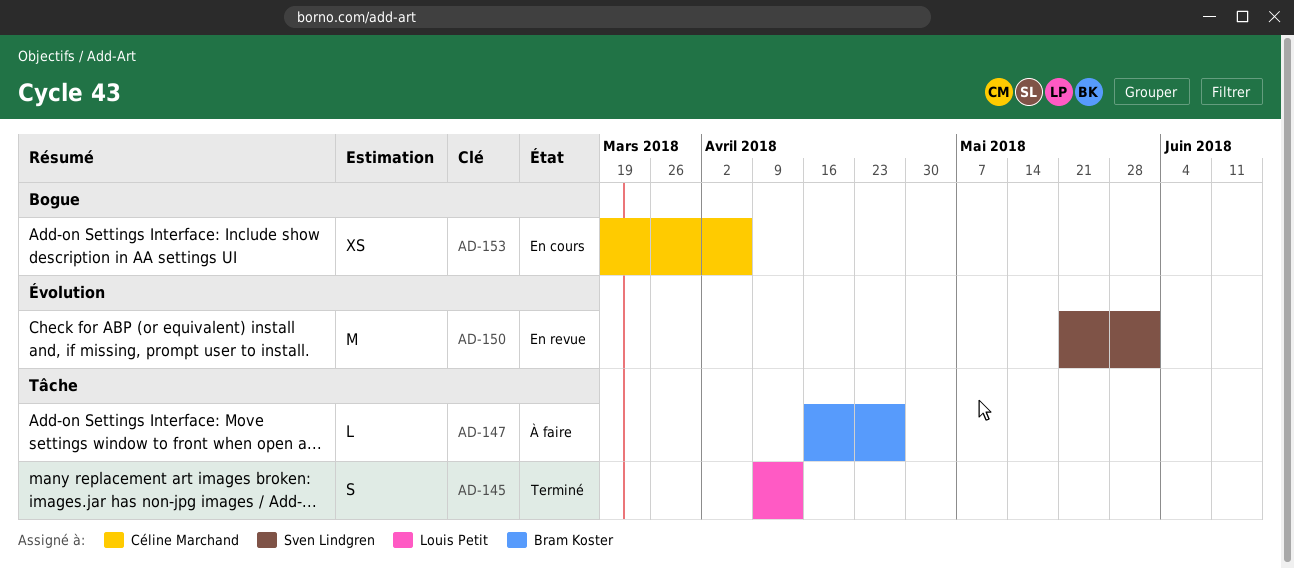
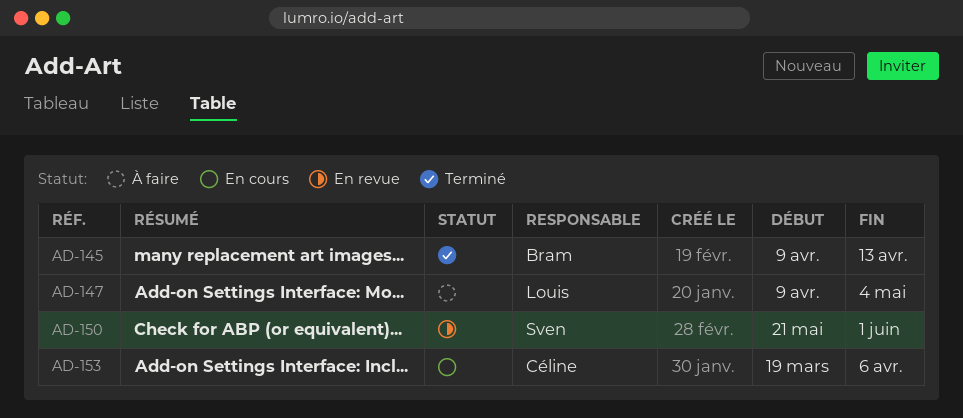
AD-145, owner: Louis Petit -> Bram Koster
AD-147, owner: Bram Koster -> Louis Petit
AD-147, start: Apr 16 -> Apr 9
AD-147, due: Apr 27 -> May 4

